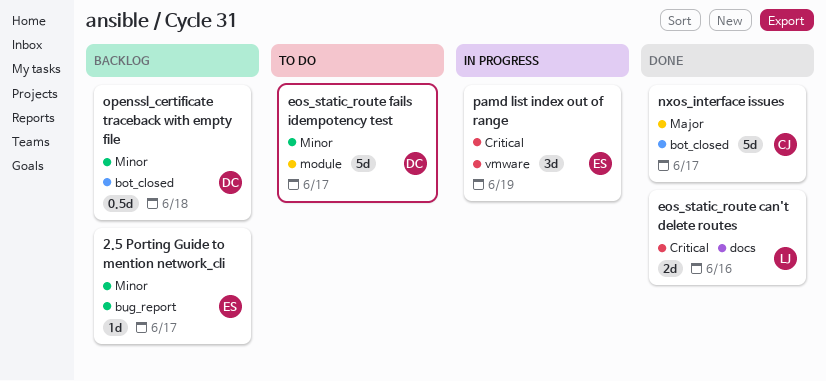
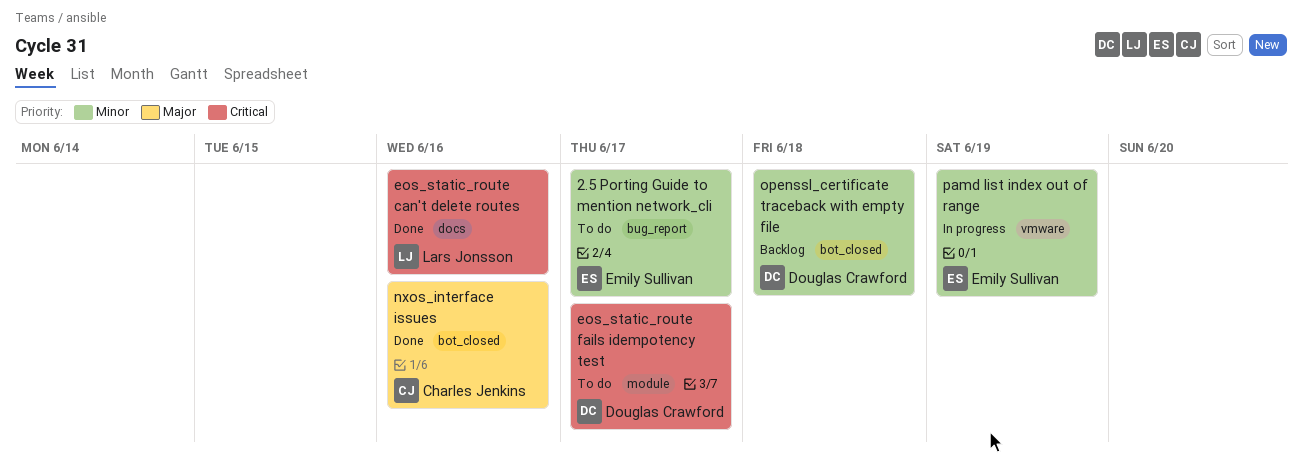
2.5 Porting Guide to mention network_cli, status: Backlog -> To do
eos_static_route fails idempotency test, priority: Minor -> Critical
nxos_interface issues, due: Jun 17 -> Jun 16
pamd list index out of range, priority: Critical -> Minor

